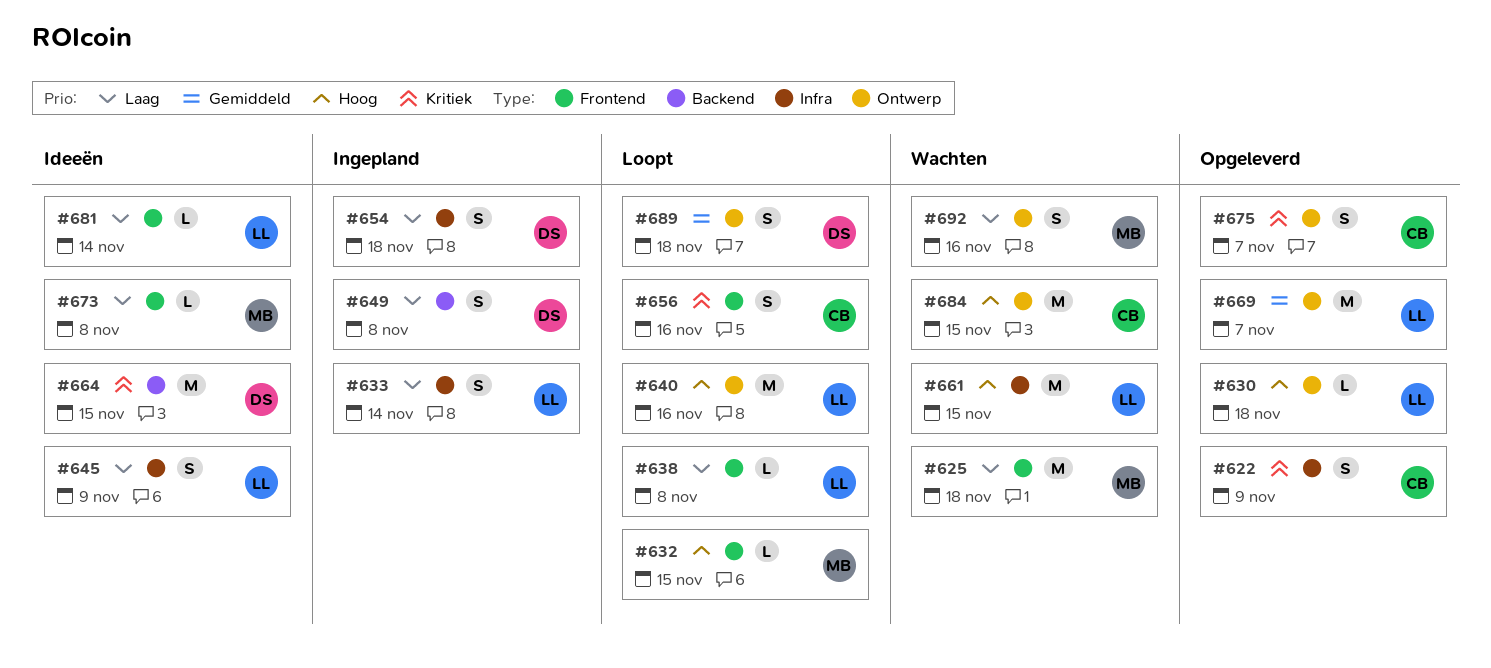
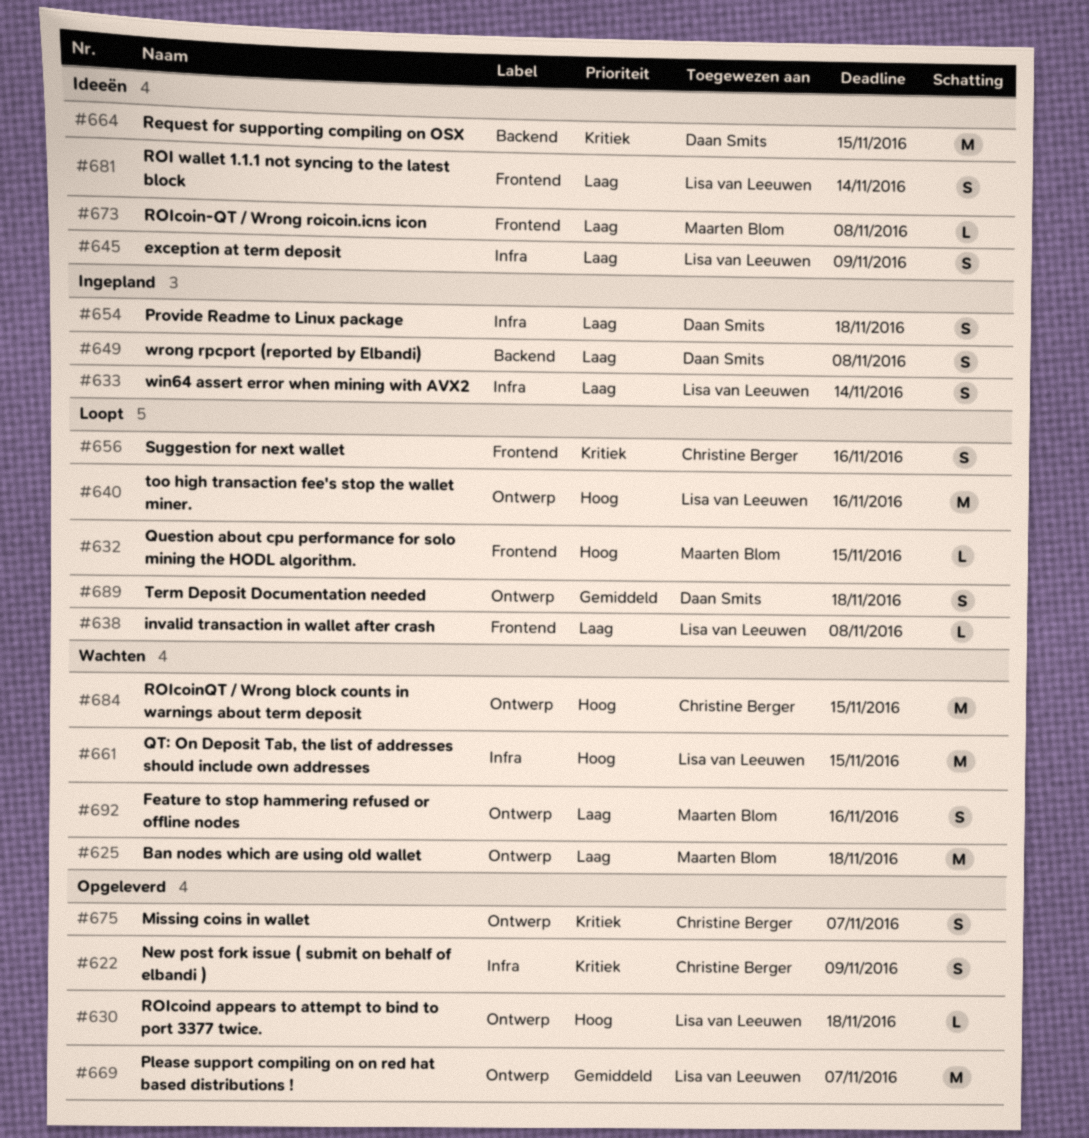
#625, label: Frontend -> Ontwerp
#681, estimate: L -> S

